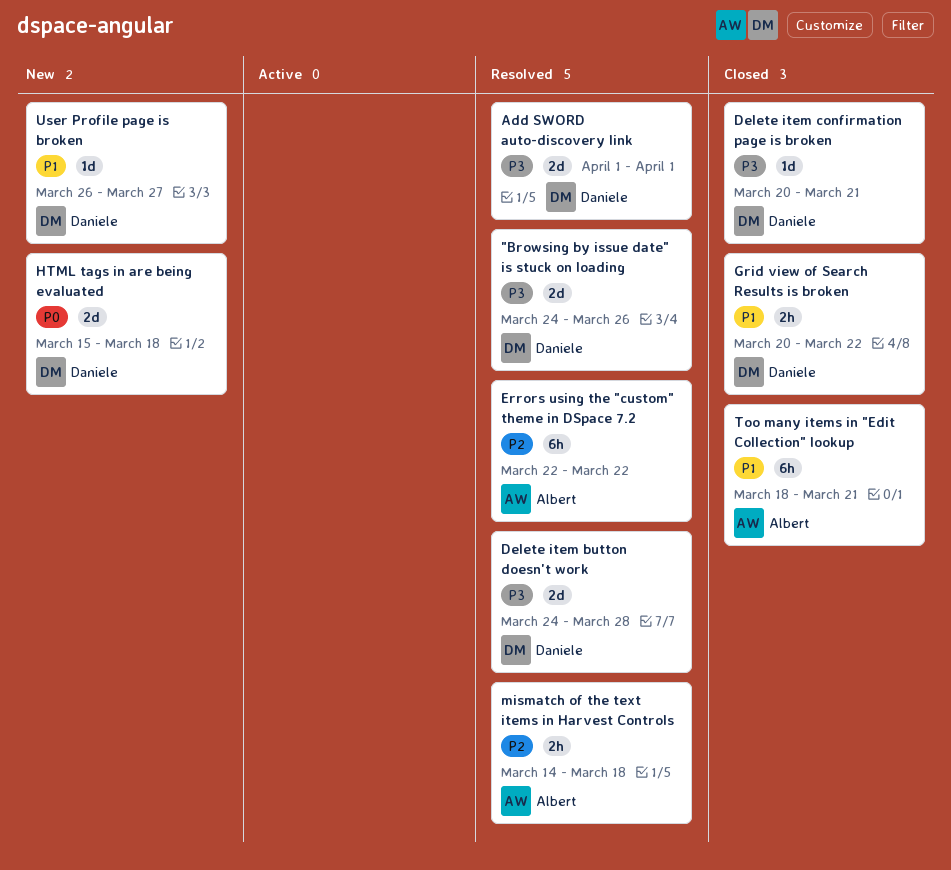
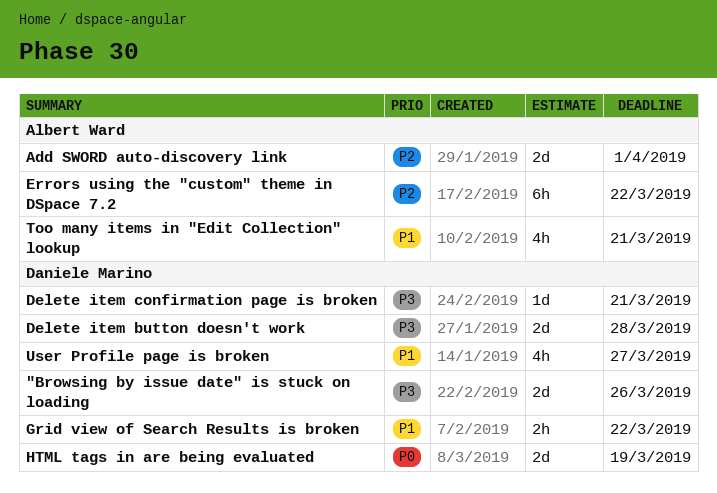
Add SWORD auto-discovery link, owner: Daniele Marino -> Albert Ward
Add SWORD auto-discovery link, priority: P3 -> P2
HTML tags in are being evaluated, due: Mar 18 -> Mar 19
mismatch of the text items in Harvest Controls: present -> none
Too many items in "Edit Collection" lookup, estimate: 6h -> 4h
User Profile page is broken, estimate: 1d -> 4h

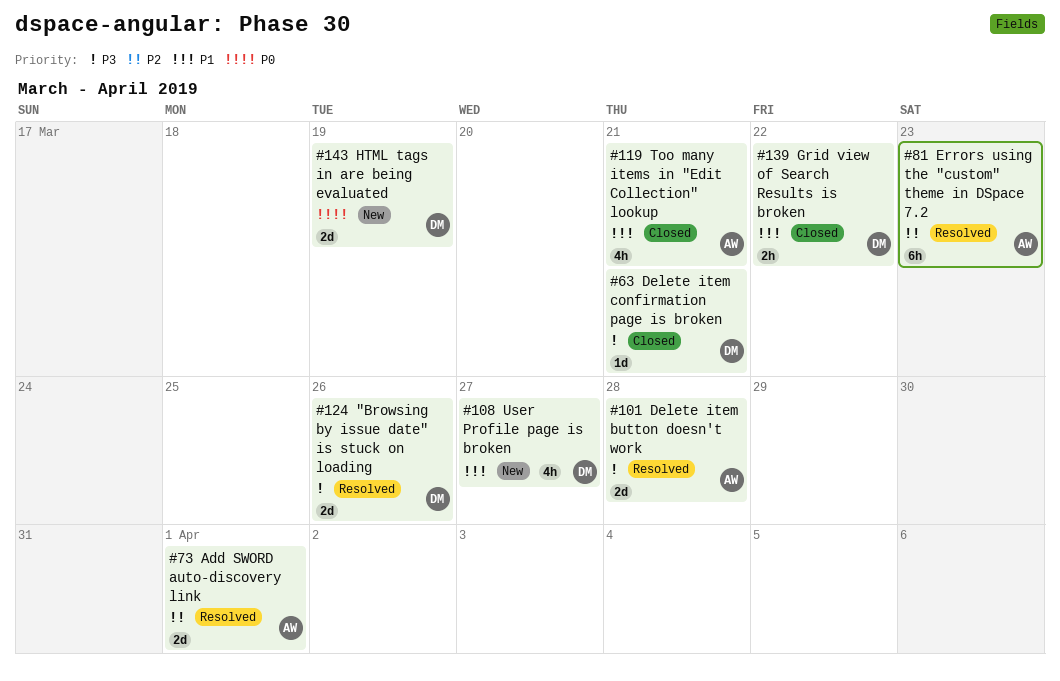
Delete item button doesn't work, owner: Daniele Marino -> Albert Ward
Errors using the "custom" theme in DSpace 7.2, due: Mar 22 -> Mar 23

